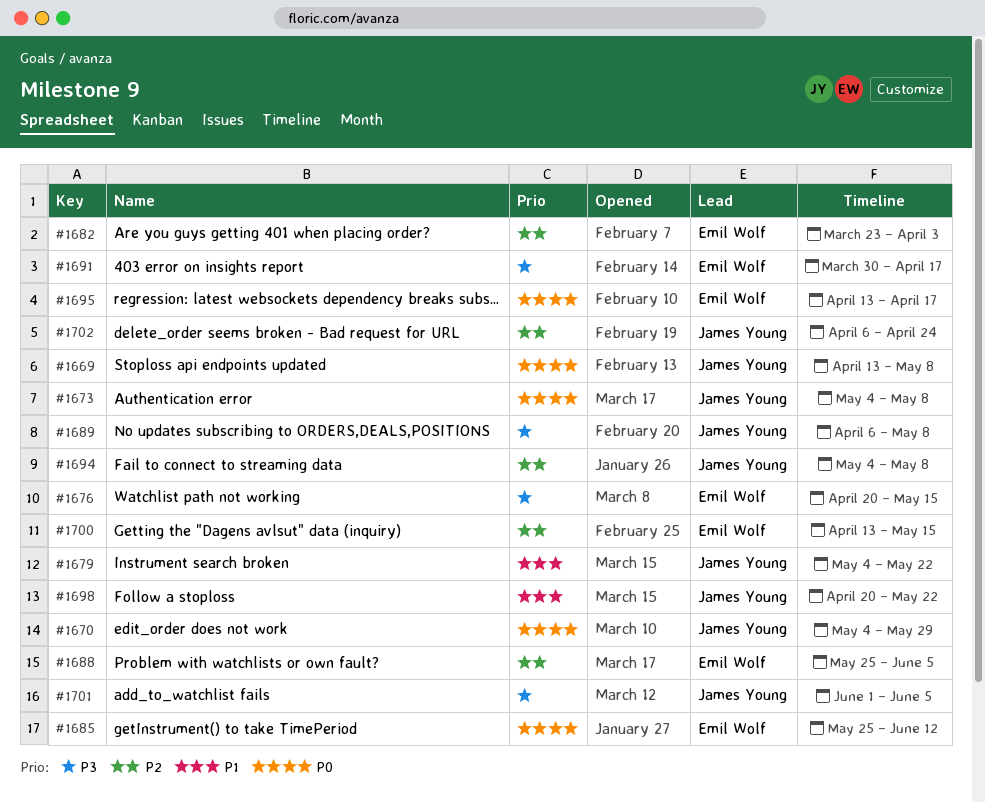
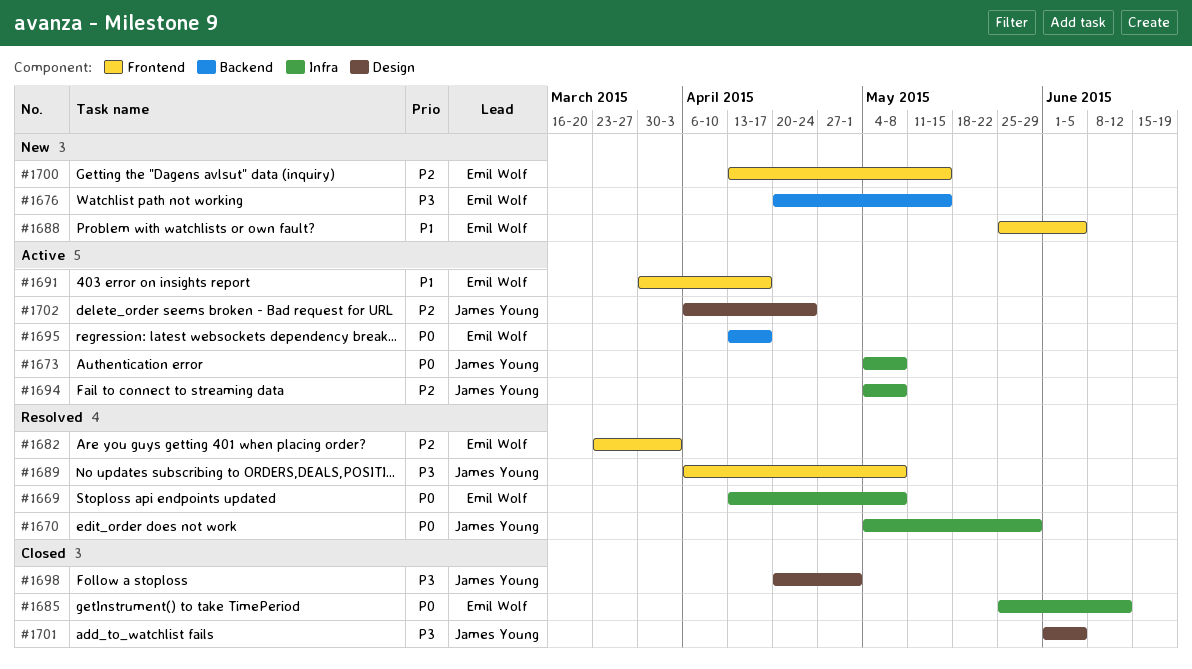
#1669, owner: James Young -> Emil Wolf
#1679: present -> none
#1688, priority: P2 -> P1
#1691, priority: P3 -> P1
#1698, priority: P1 -> P3
#1698, due: May 22 -> May 1

